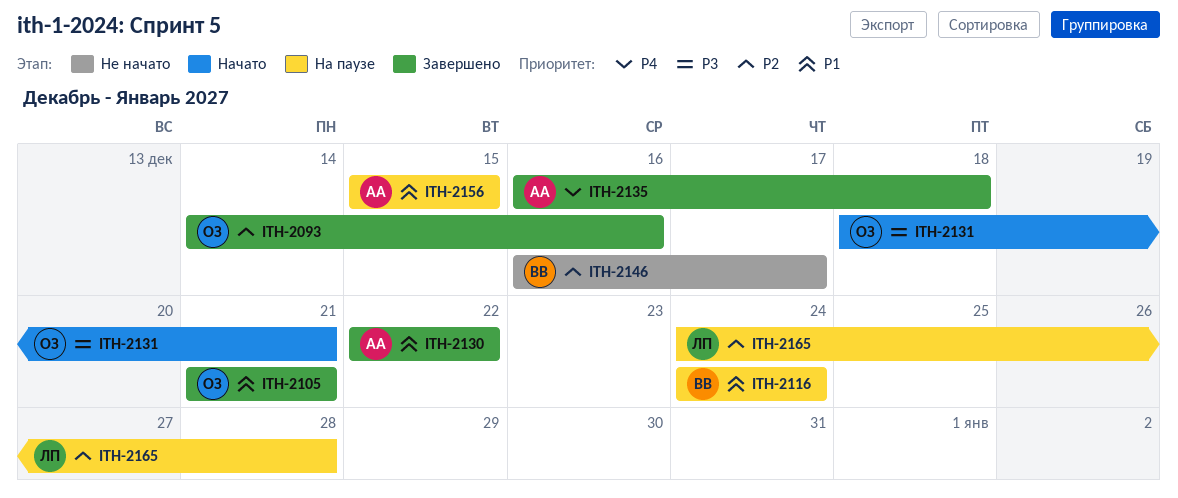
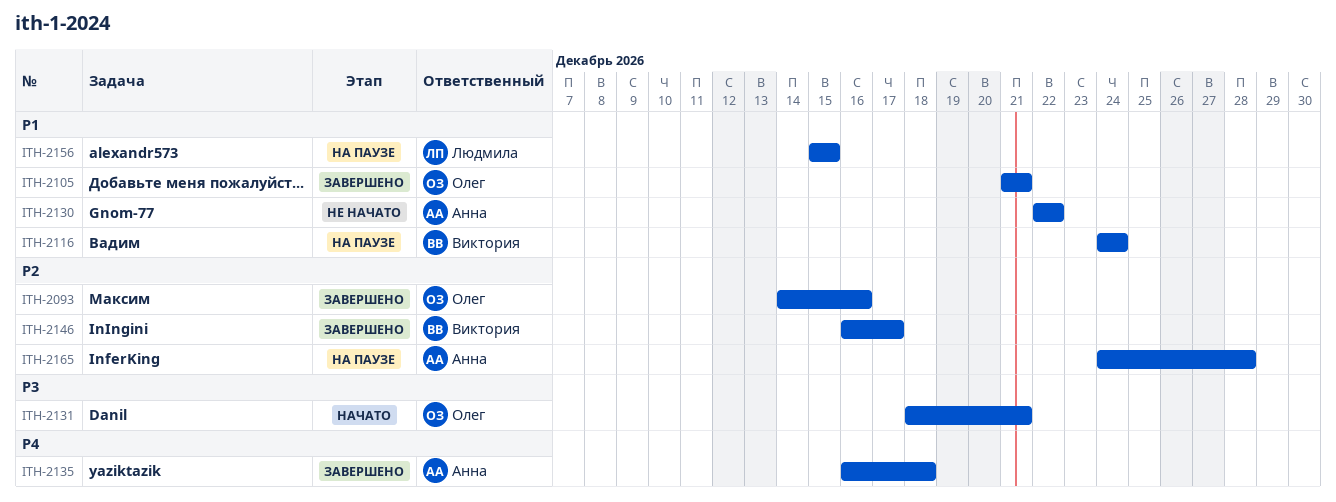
ITH-2130, status: Завершено -> Не начато
ITH-2146, status: Не начато -> Завершено
ITH-2156, owner: Анна -> Людмила
ITH-2165, owner: Людмила -> Анна

